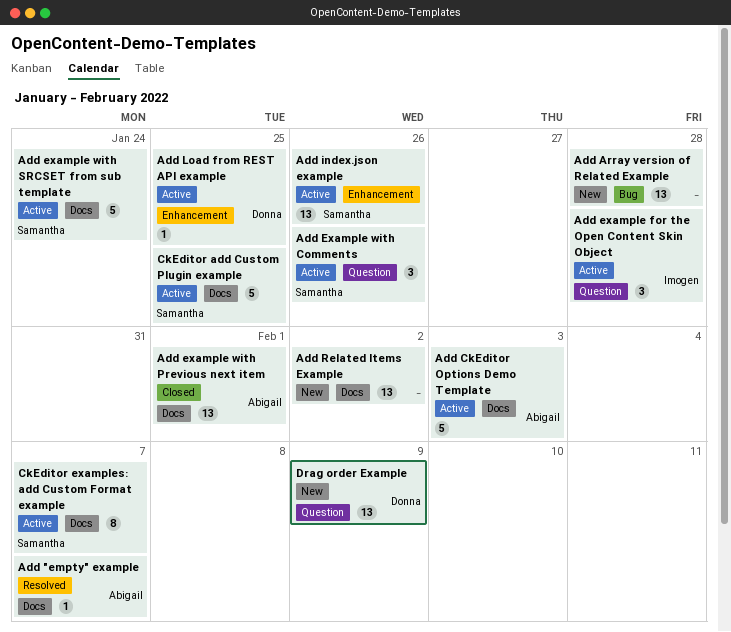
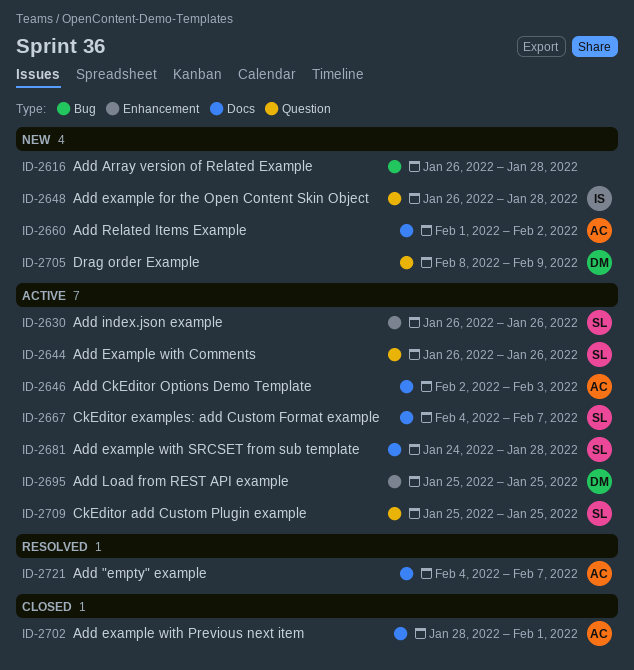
Add example for the Open Content Skin Object, status: Active -> New
Add example with SRCSET from sub template, due: Jan 24 -> Jan 28
Add Related Items Example, owner: none -> Abigail
CkEditor add Custom Plugin example, label: Docs -> Question

